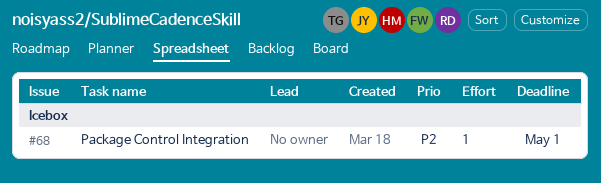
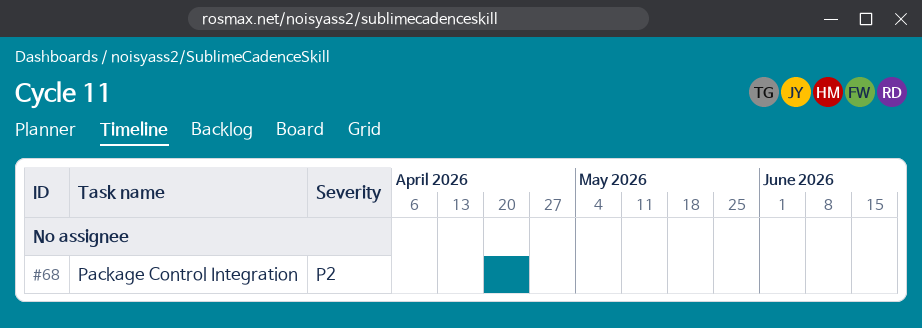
#68, due: May 1 -> Apr 24

